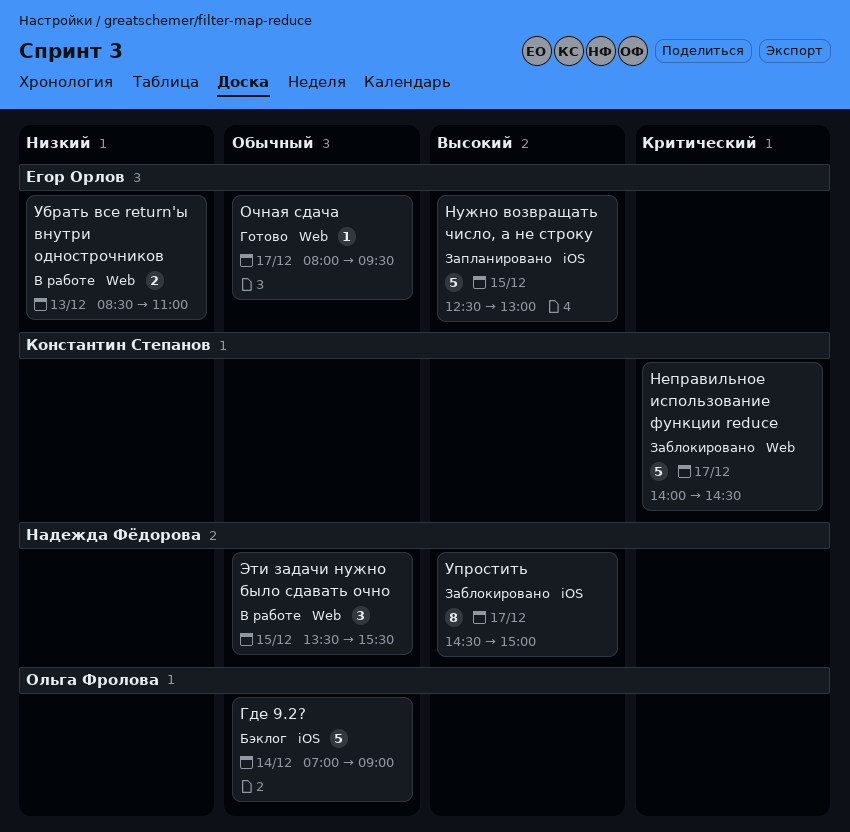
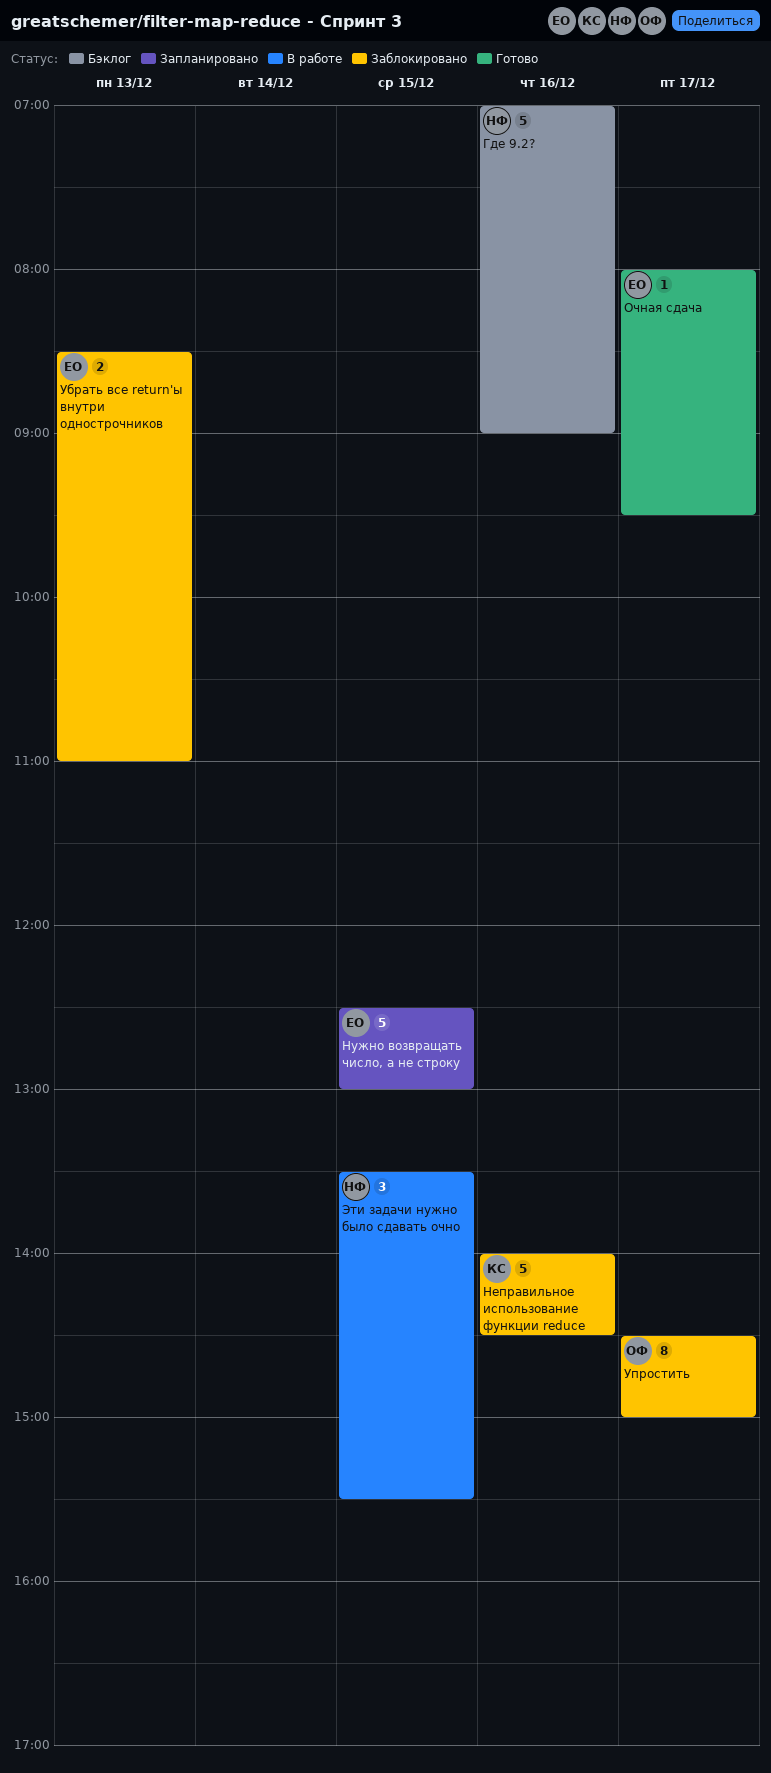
Где 9.2?, owner: Ольга Фролова -> Надежда Фёдорова
Где 9.2?, day: Dec 14 -> Dec 16
Неправильное использование функции reduce, day: Dec 17 -> Dec 16
Убрать все return'ы внутри однострочников, status: В работе -> Заблокировано
Упростить, owner: Надежда Фёдорова -> Ольга Фролова

